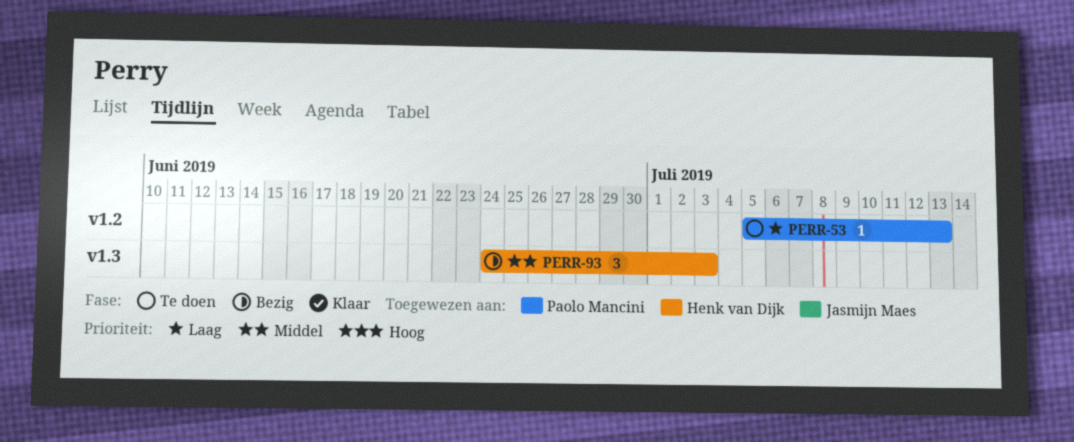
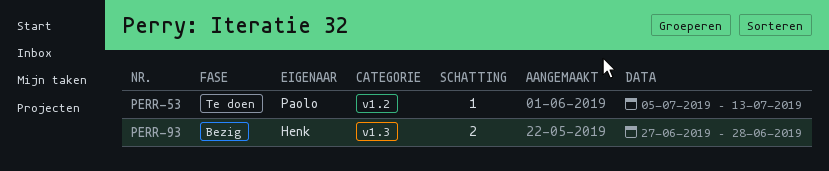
PERR-93, estimate: 3 -> 2
PERR-93, start: Jun 24 -> Jun 27
PERR-93, due: Jul 3 -> Jun 28

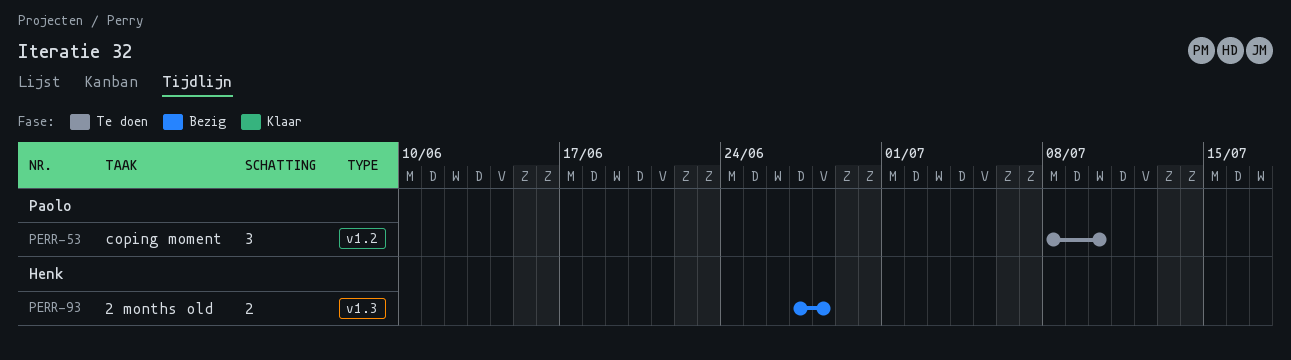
PERR-53, estimate: 1 -> 3
PERR-53, start: Jul 5 -> Jul 8
PERR-53, due: Jul 13 -> Jul 10

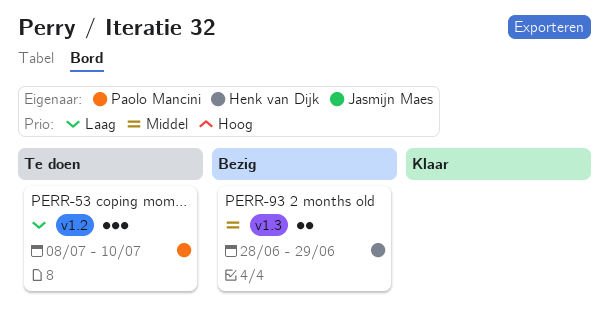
PERR-93, start: Jun 27 -> Jun 28
PERR-93, due: Jun 28 -> Jun 29

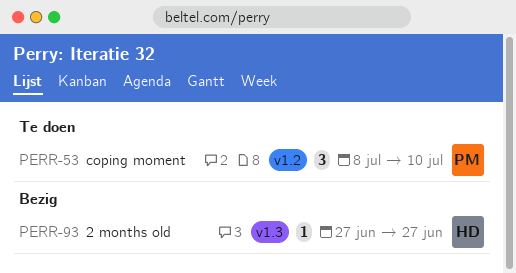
PERR-93, estimate: 2 -> 1
PERR-93, start: Jun 28 -> Jun 27
PERR-93, due: Jun 29 -> Jun 27

